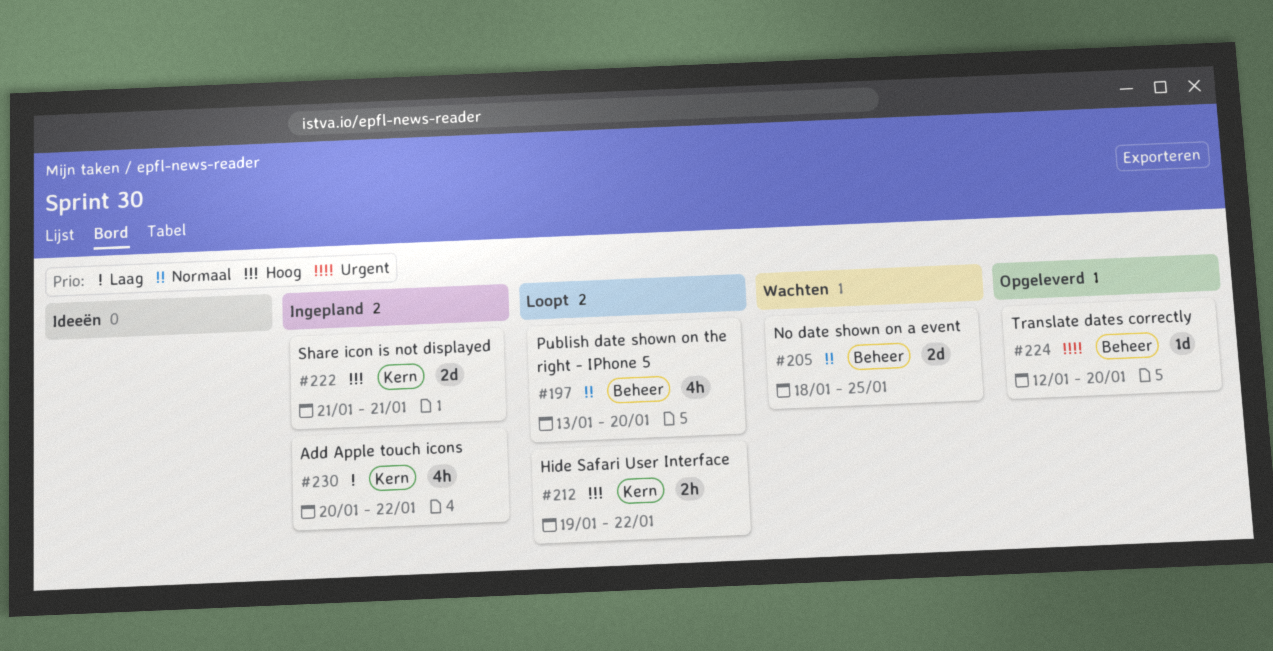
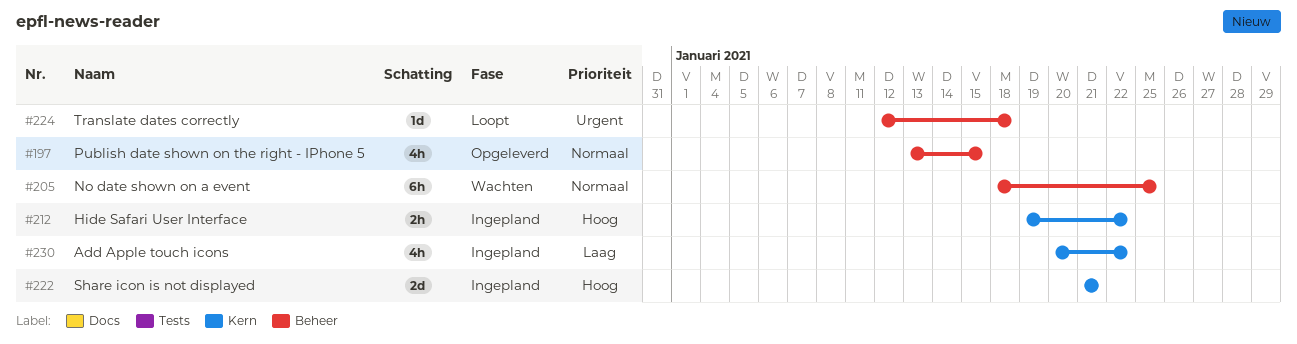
#197, status: Loopt -> Opgeleverd
#197, due: Jan 20 -> Jan 15
#205, estimate: 2d -> 6h
#212, status: Loopt -> Ingepland
#224, status: Opgeleverd -> Loopt
#224, due: Jan 20 -> Jan 18

